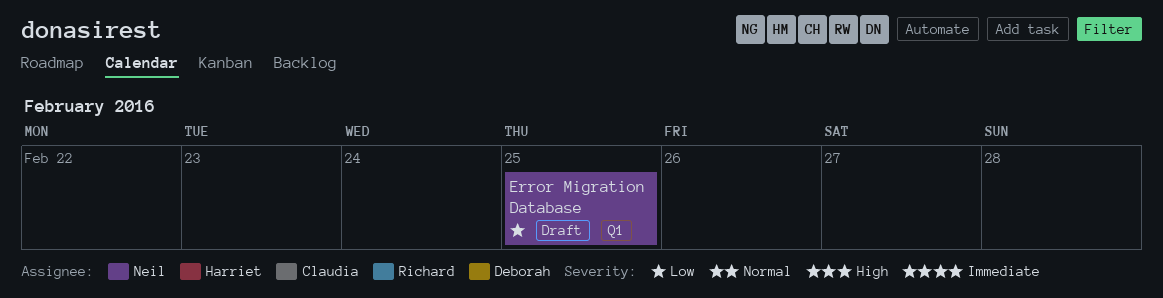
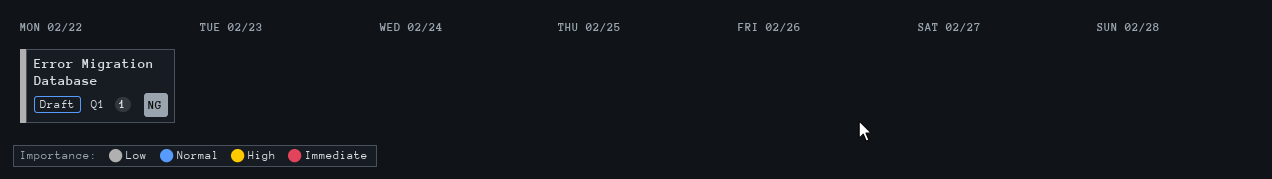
Error Migration Database, due: Feb 25 -> Feb 22

